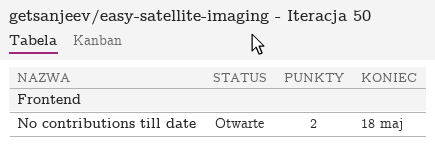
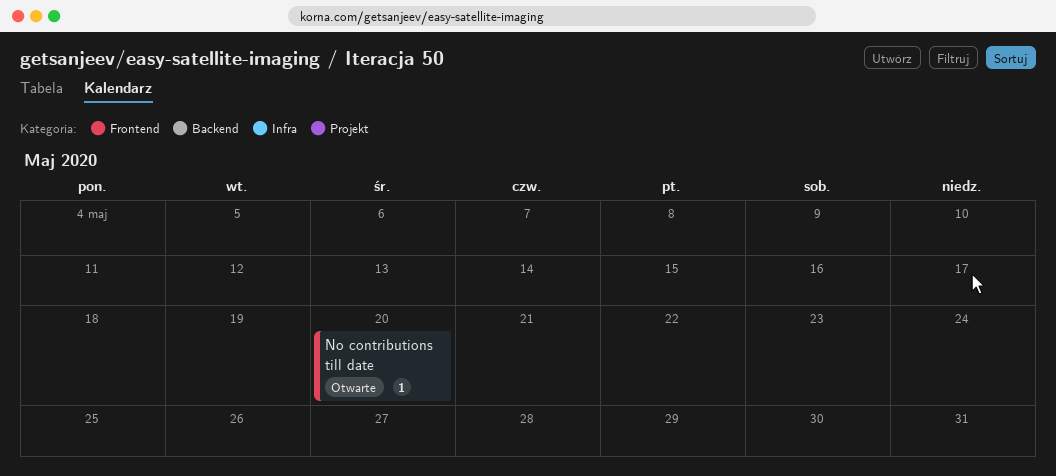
No contributions till date, estimate: 2 -> 1
No contributions till date, due: May 18 -> May 20

